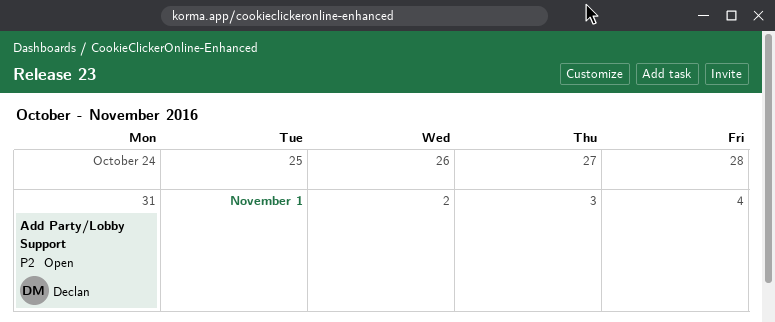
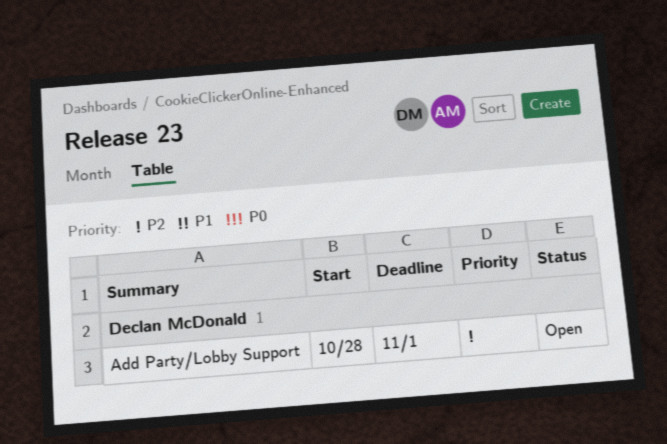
Add Party/Lobby Support, due: Oct 31 -> Nov 1

